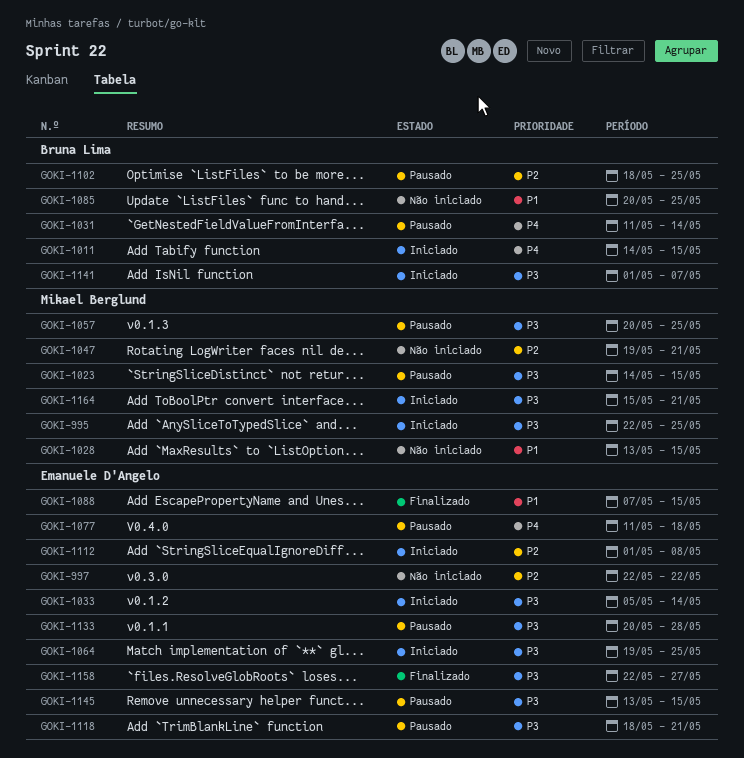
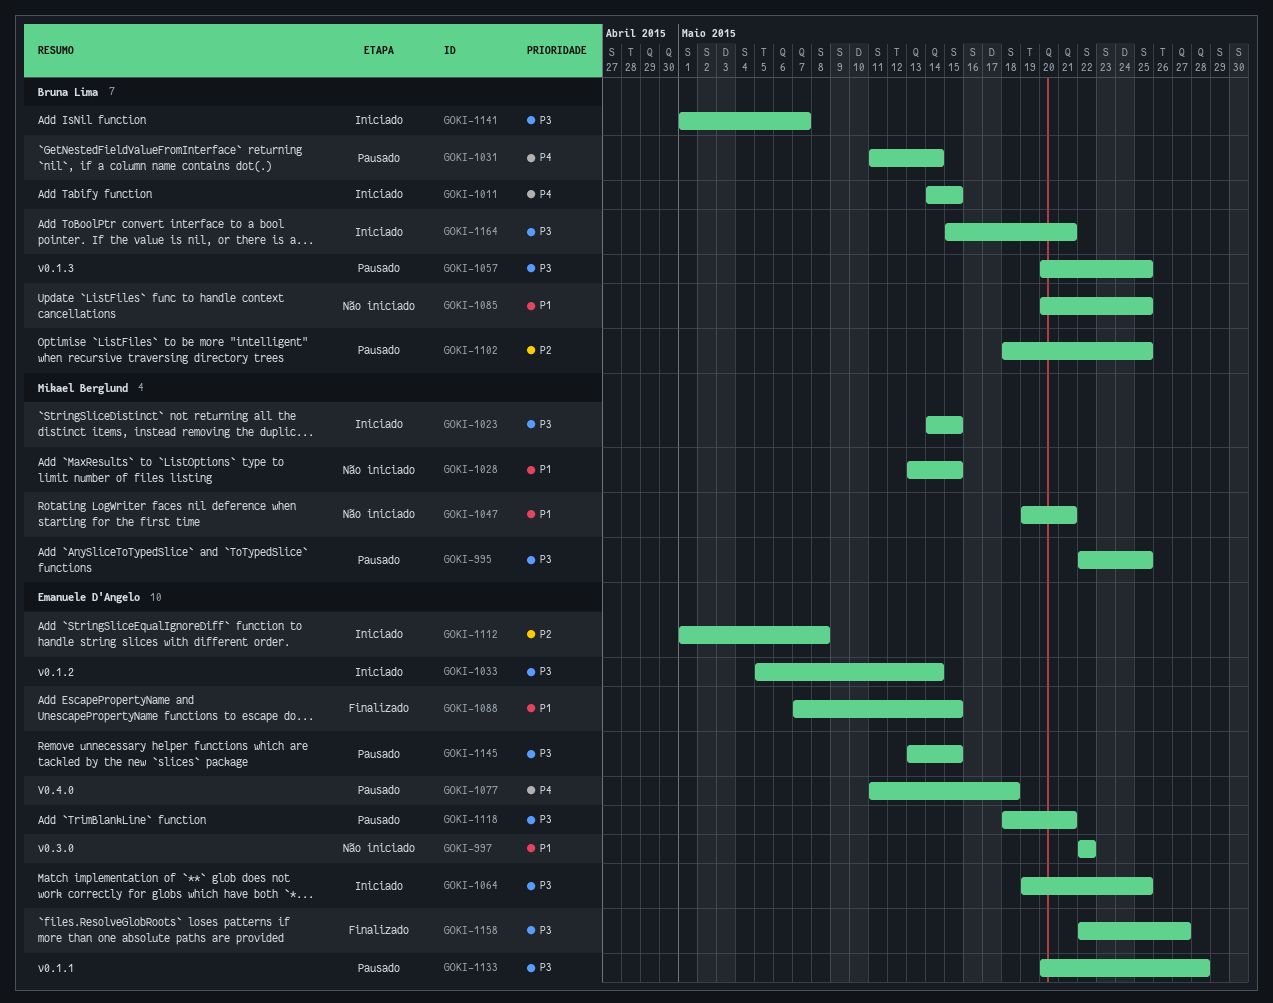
GOKI-995, status: Iniciado -> Pausado
GOKI-997, priority: P2 -> P1
GOKI-1023, status: Pausado -> Iniciado
GOKI-1047, priority: P2 -> P1
GOKI-1057, owner: Mikael Berglund -> Bruna Lima
GOKI-1164, owner: Mikael Berglund -> Bruna Lima

